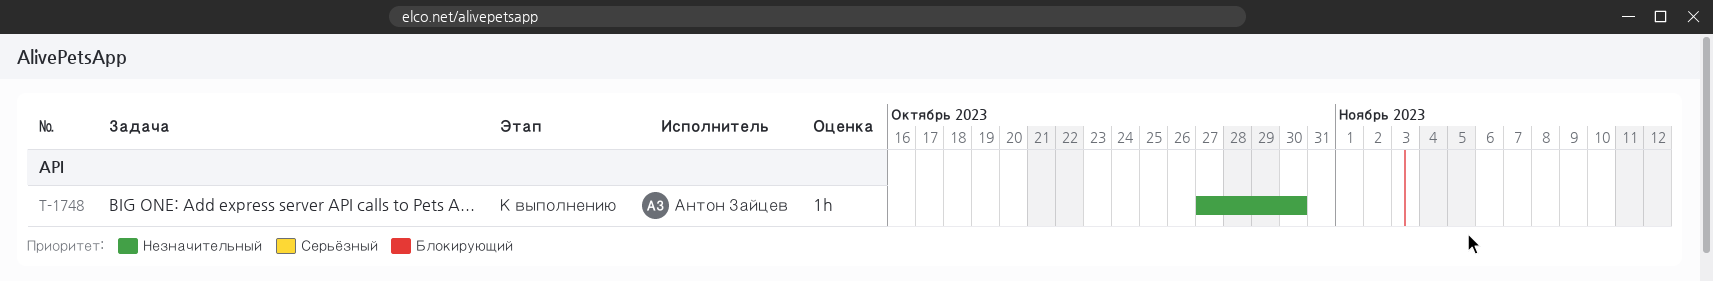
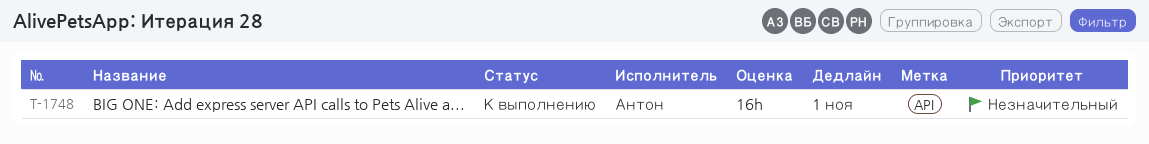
T-1748, estimate: 1h -> 16h
T-1748, due: Oct 30 -> Nov 1

